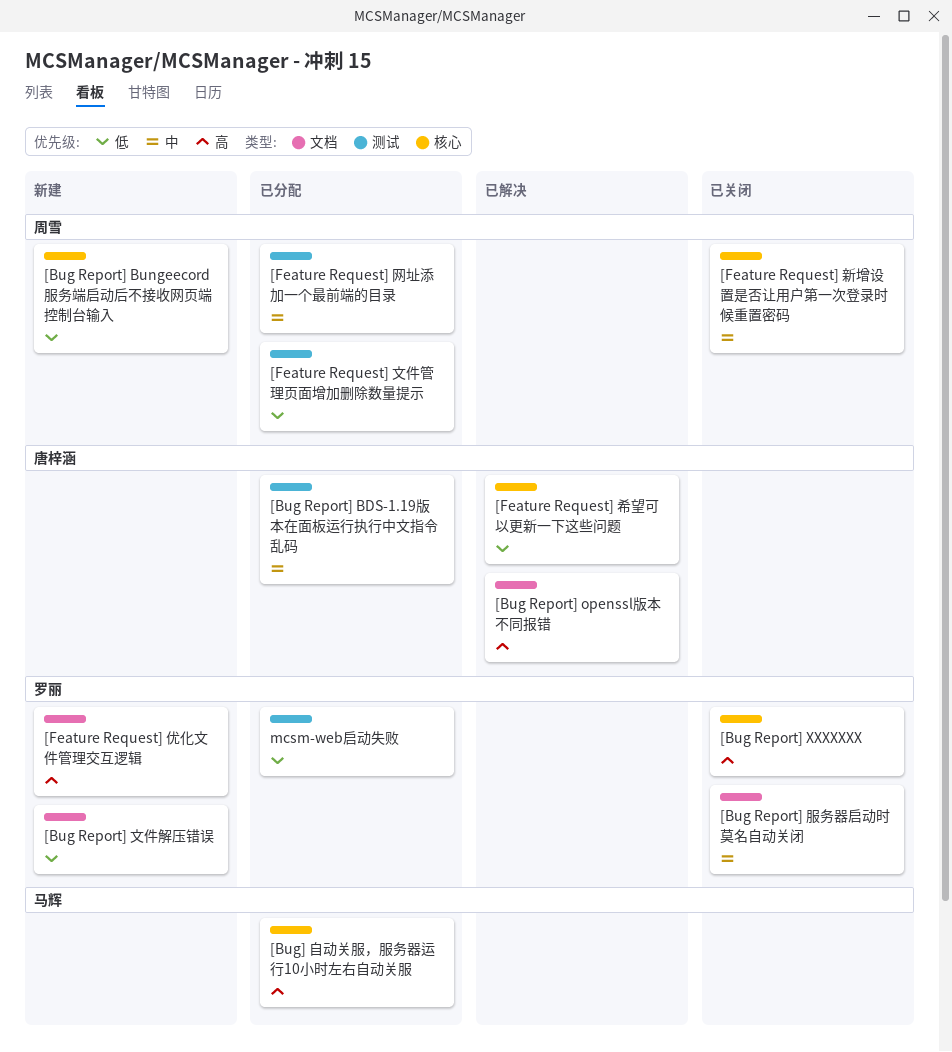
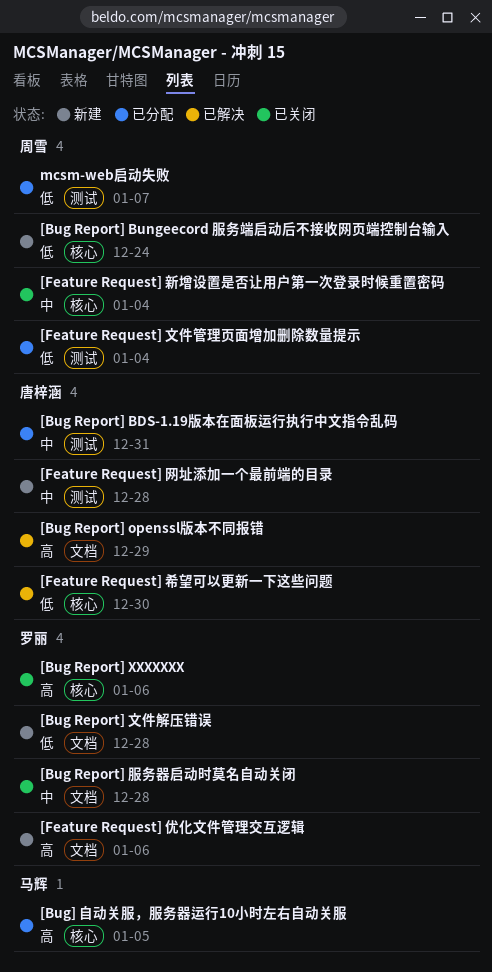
[Feature Request] 网址添加一个最前端的目录, status: 已分配 -> 新建
[Feature Request] 网址添加一个最前端的目录, owner: 周雪 -> 唐梓涵
mcsm-web启动失败, owner: 罗丽 -> 周雪

